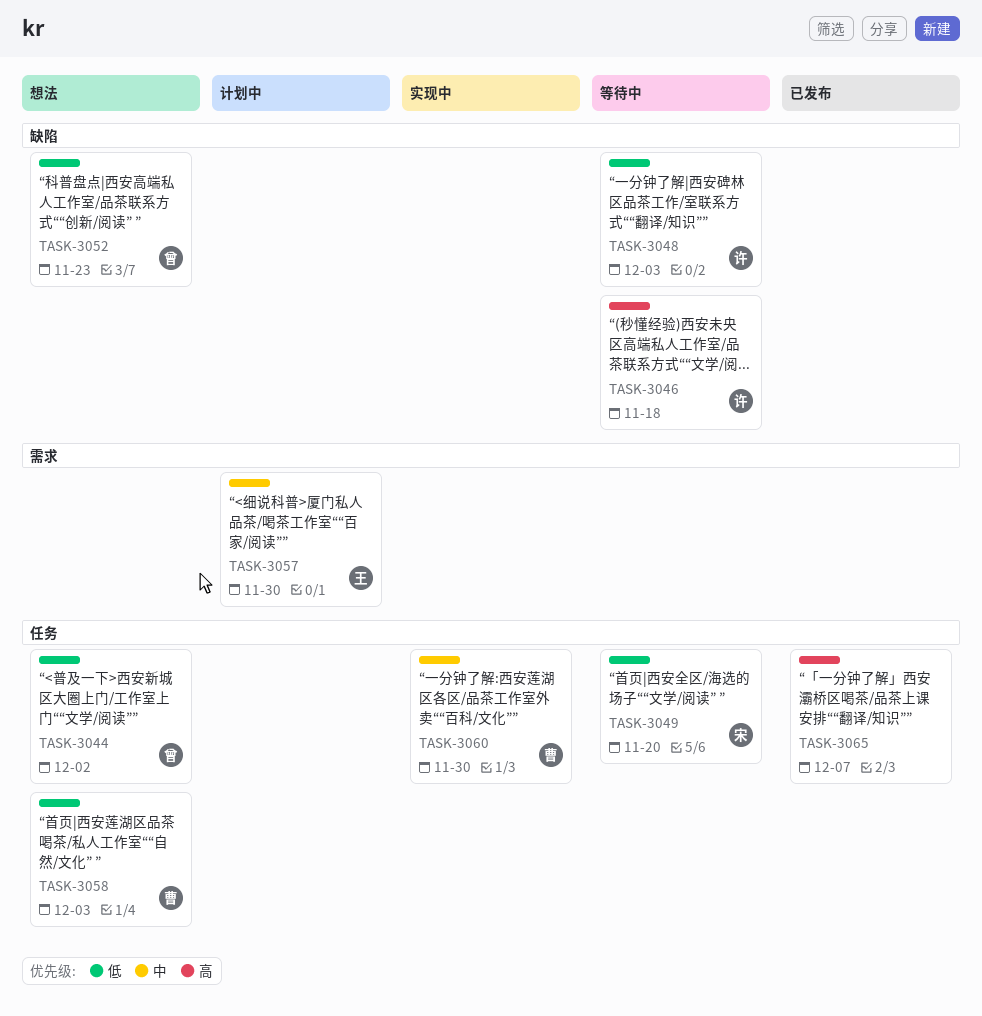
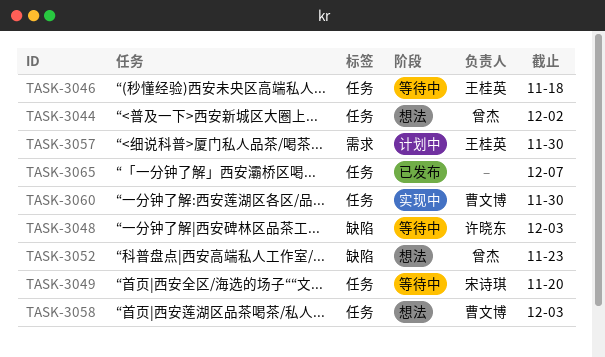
TASK-3046, owner: 许晓东 -> 王桂英
TASK-3046, label: 缺陷 -> 任务

